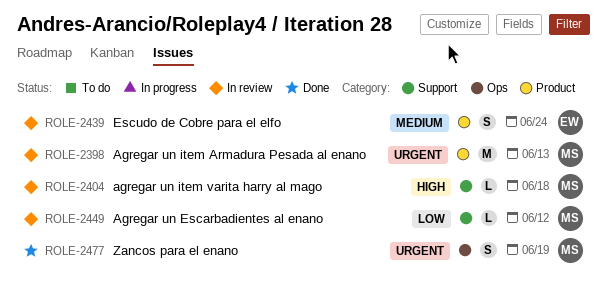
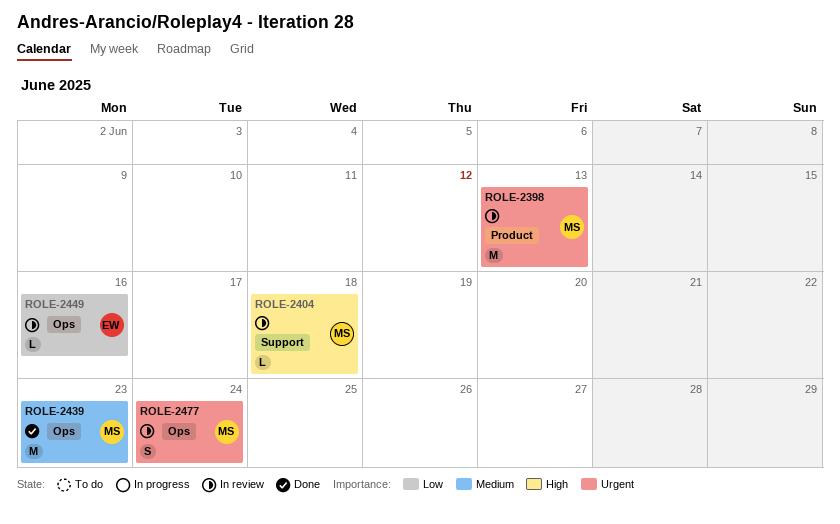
ROLE-2439, status: In review -> Done
ROLE-2439, owner: EW -> MS
ROLE-2439, label: Product -> Ops
ROLE-2439, estimate: S -> M
ROLE-2439, due: Jun 24 -> Jun 23
ROLE-2449, owner: MS -> EW
ROLE-2449, label: Support -> Ops
ROLE-2449, due: Jun 12 -> Jun 16
ROLE-2477, status: Done -> In review
ROLE-2477, due: Jun 19 -> Jun 24

